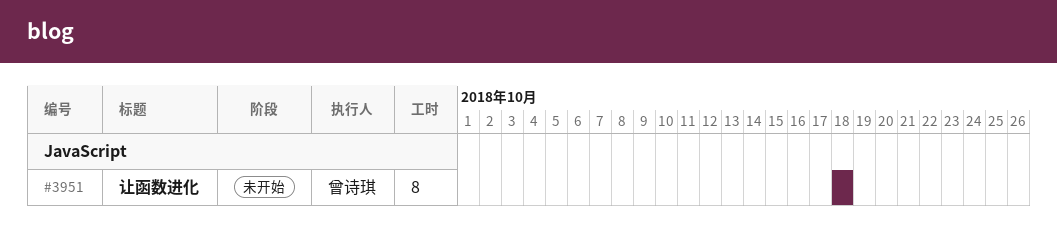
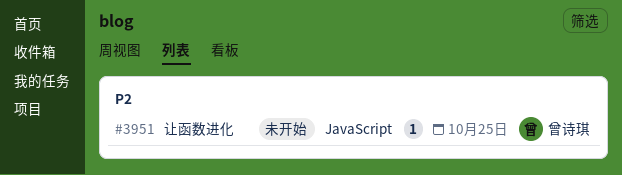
#3951, estimate: 8 -> 1
#3951, due: Oct 18 -> Oct 25

